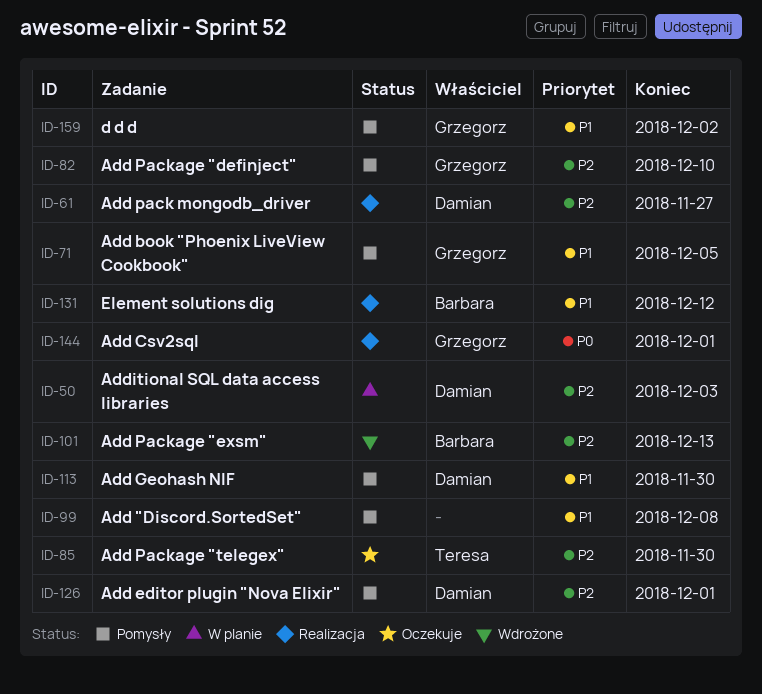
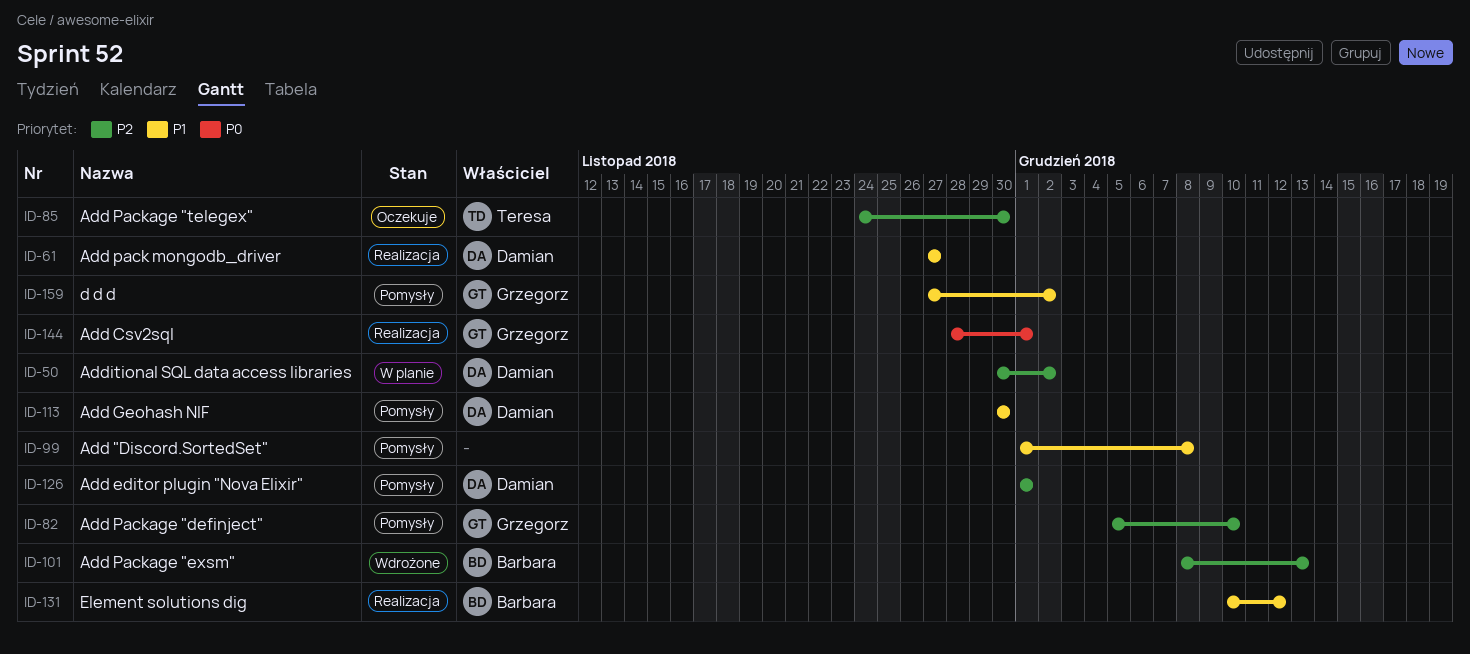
ID-50, due: Dec 3 -> Dec 2
ID-61, priority: P2 -> P1
ID-71: present -> none

